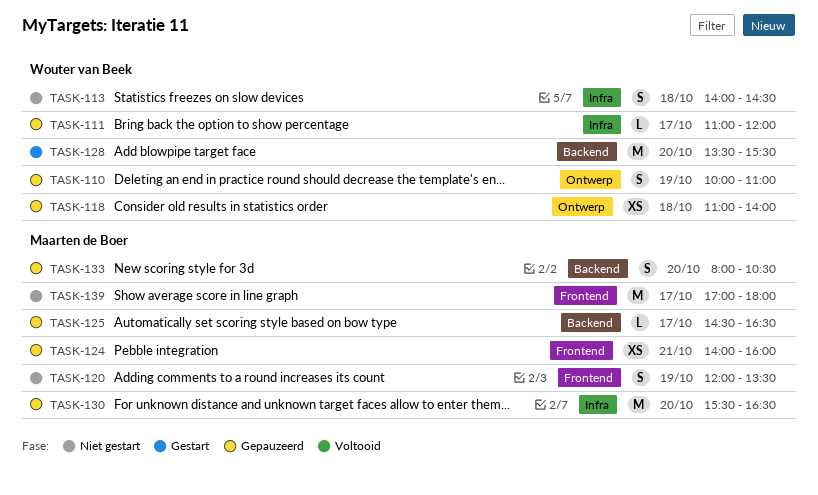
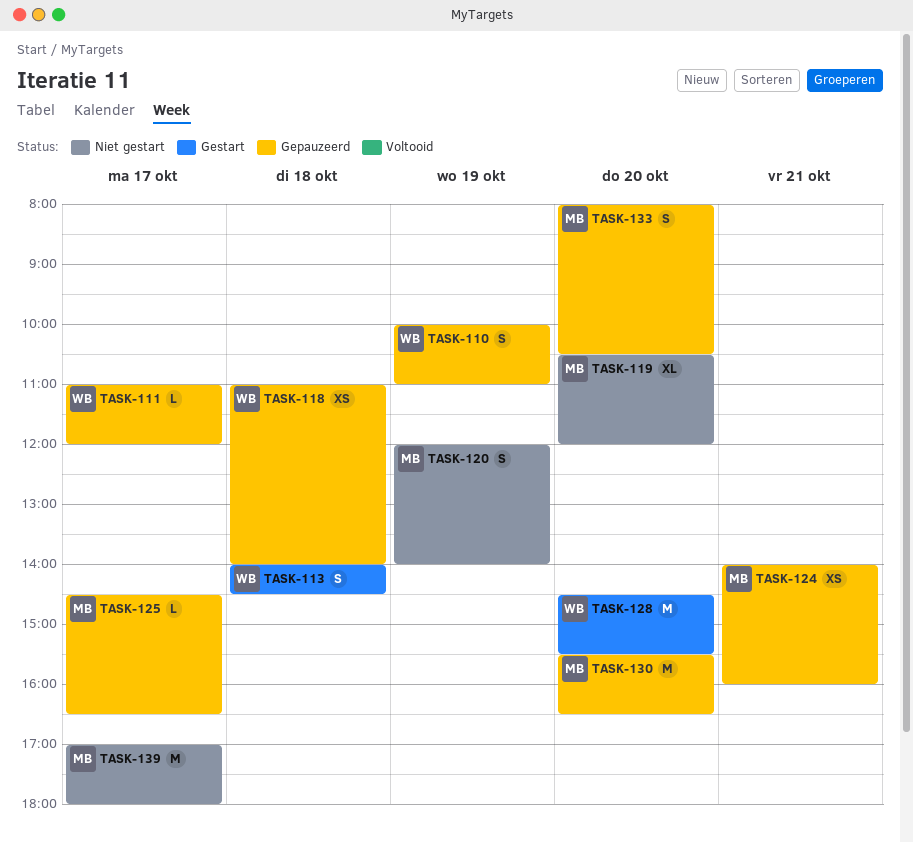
TASK-113, status: Niet gestart -> Gestart
TASK-119: none -> present
TASK-120, ends: 13:30 -> 14:00
TASK-128, begins: 13:30 -> 14:30

